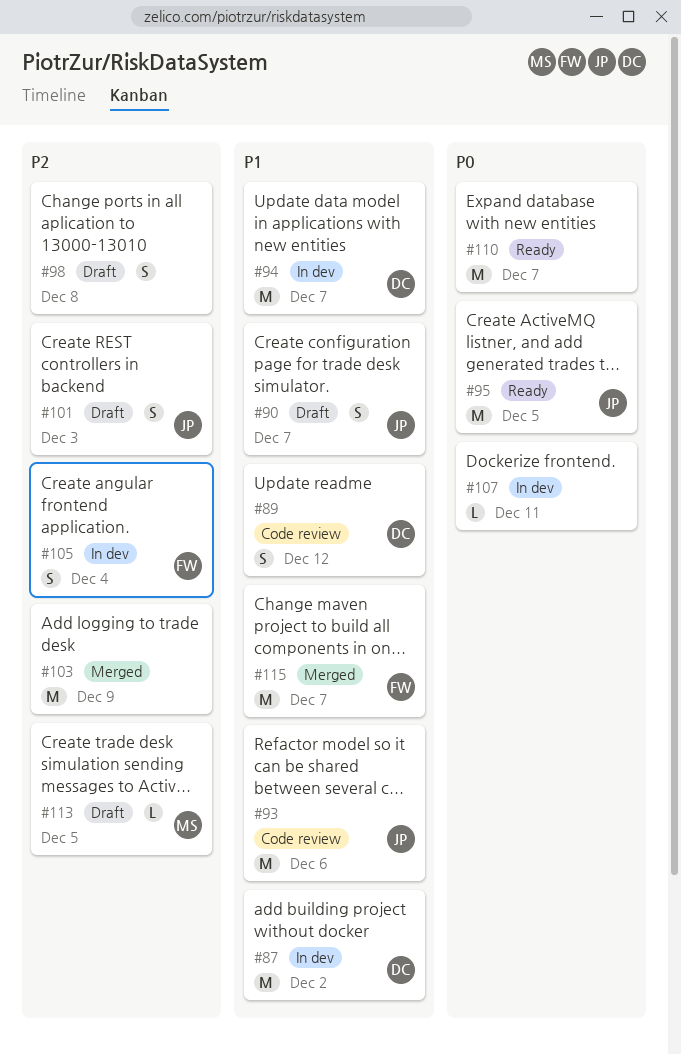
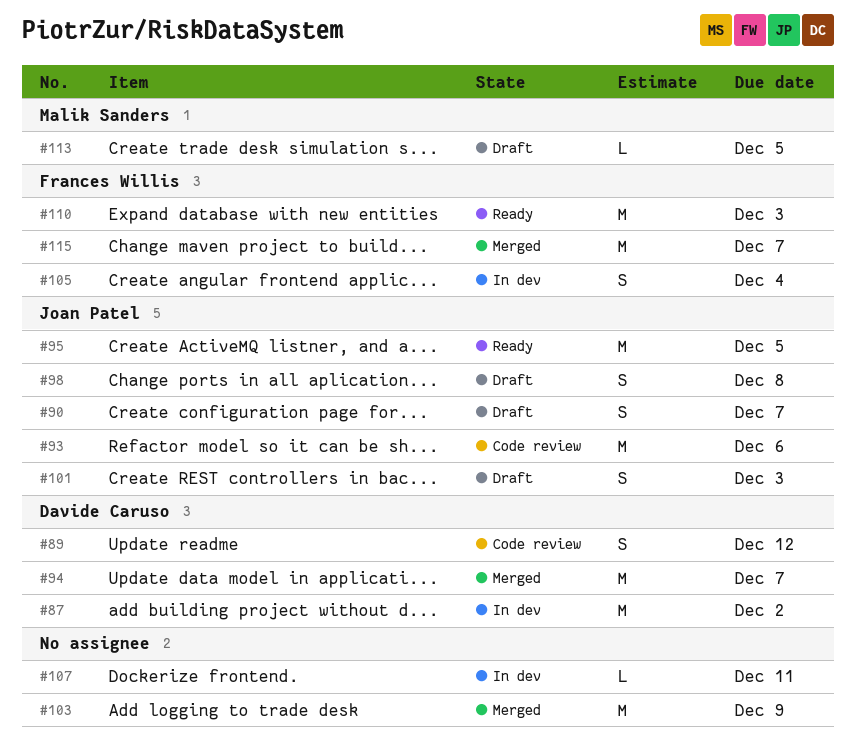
#94, status: In dev -> Merged
#98, owner: none -> Joan Patel
#110, owner: none -> Frances Willis
#110, due: Dec 7 -> Dec 3

